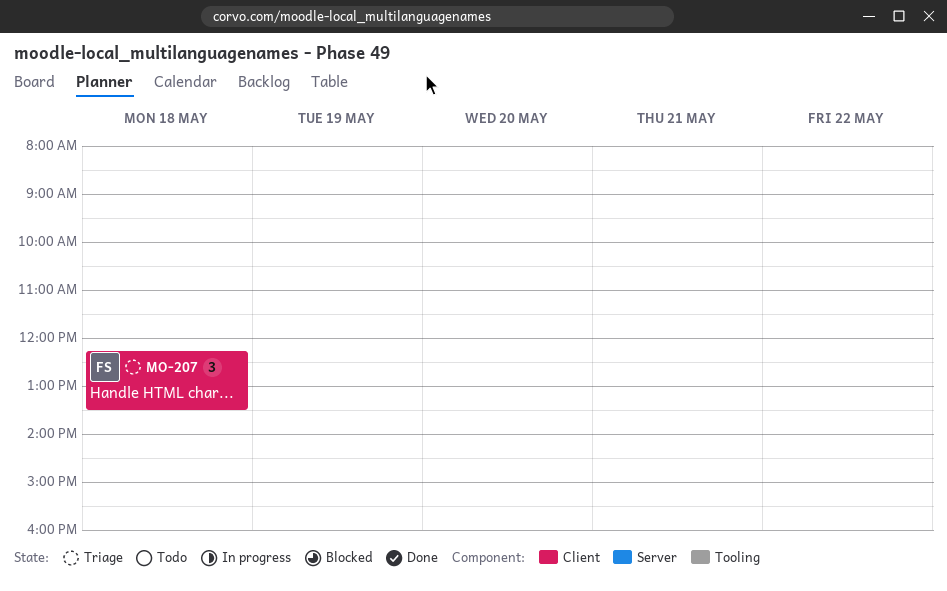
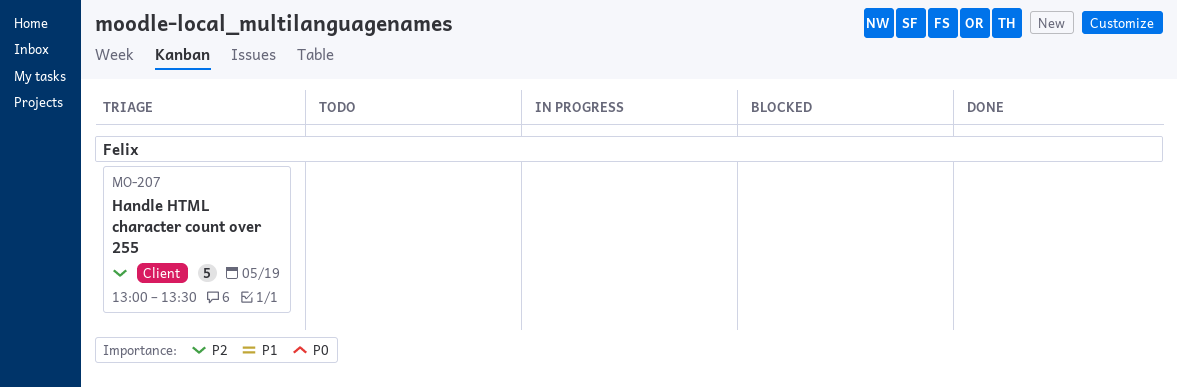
MO-207, estimate: 3 -> 5
MO-207, day: May 18 -> May 19
MO-207, begins: 12:15 -> 13:00

